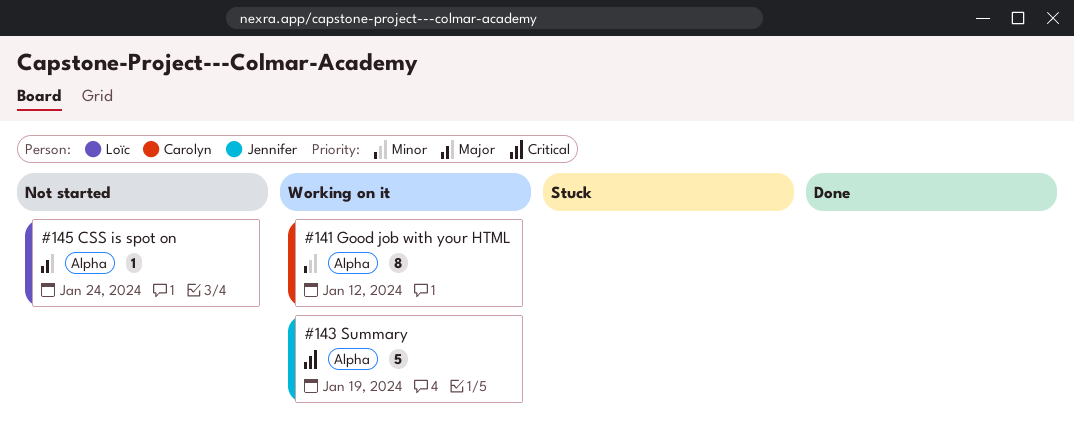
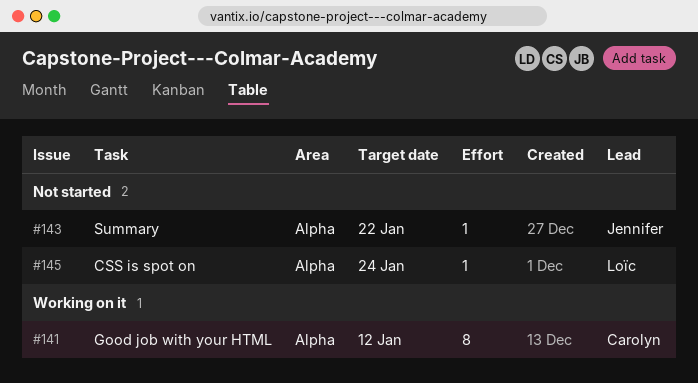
#143, status: Working on it -> Not started
#143, estimate: 5 -> 1
#143, due: Jan 19 -> Jan 22

